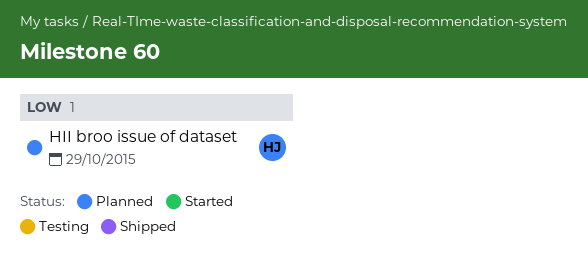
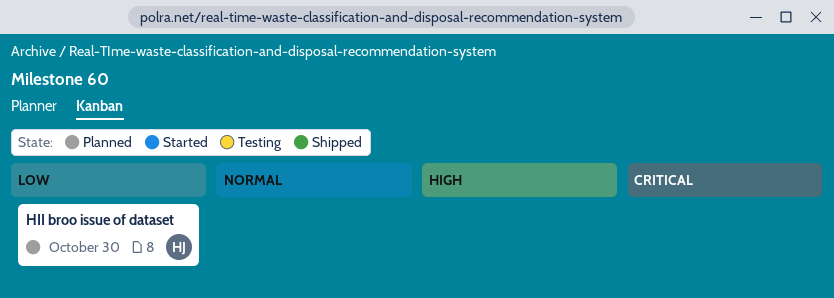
HII broo issue of dataset, due: Oct 29 -> Oct 30

